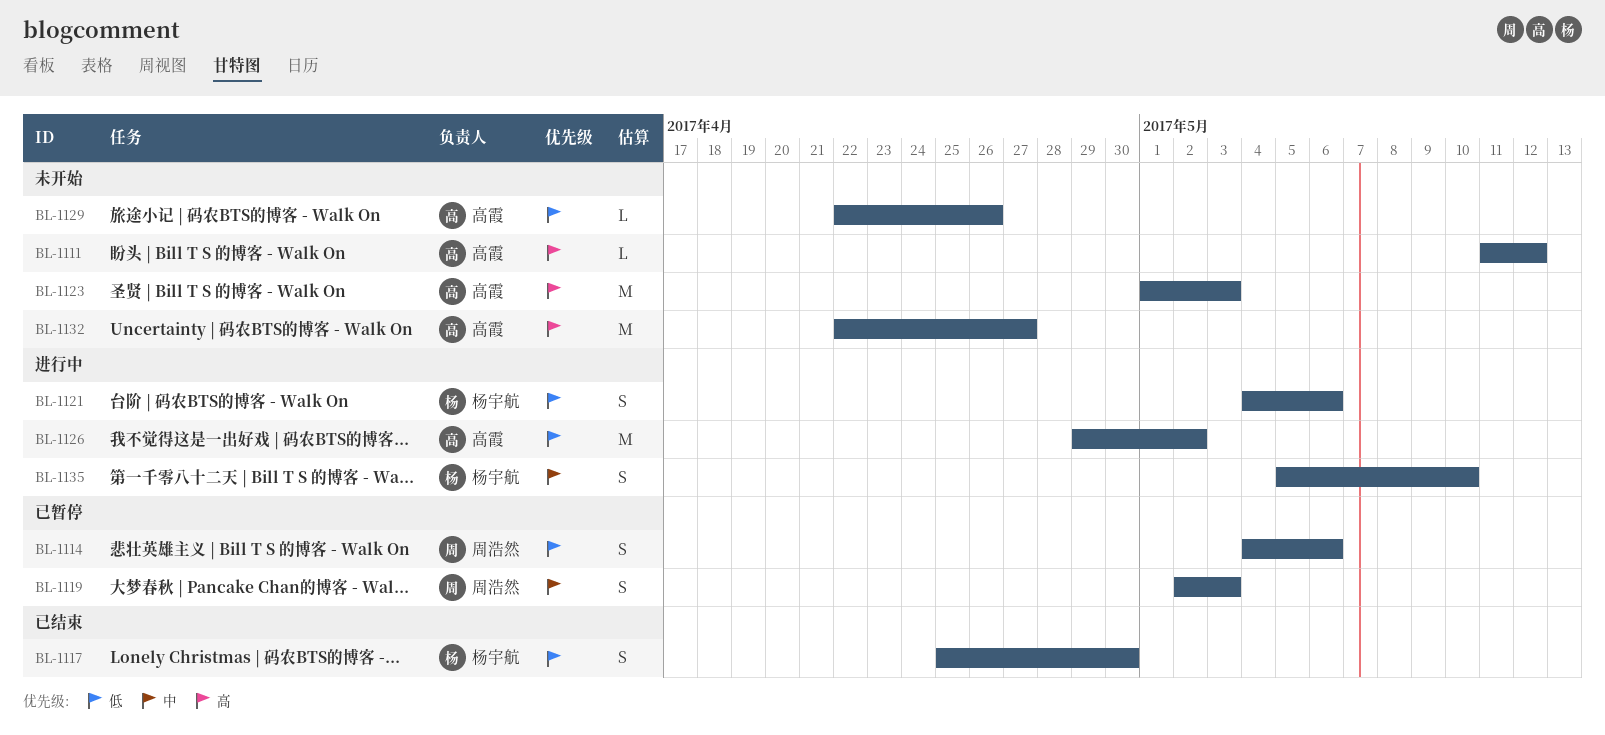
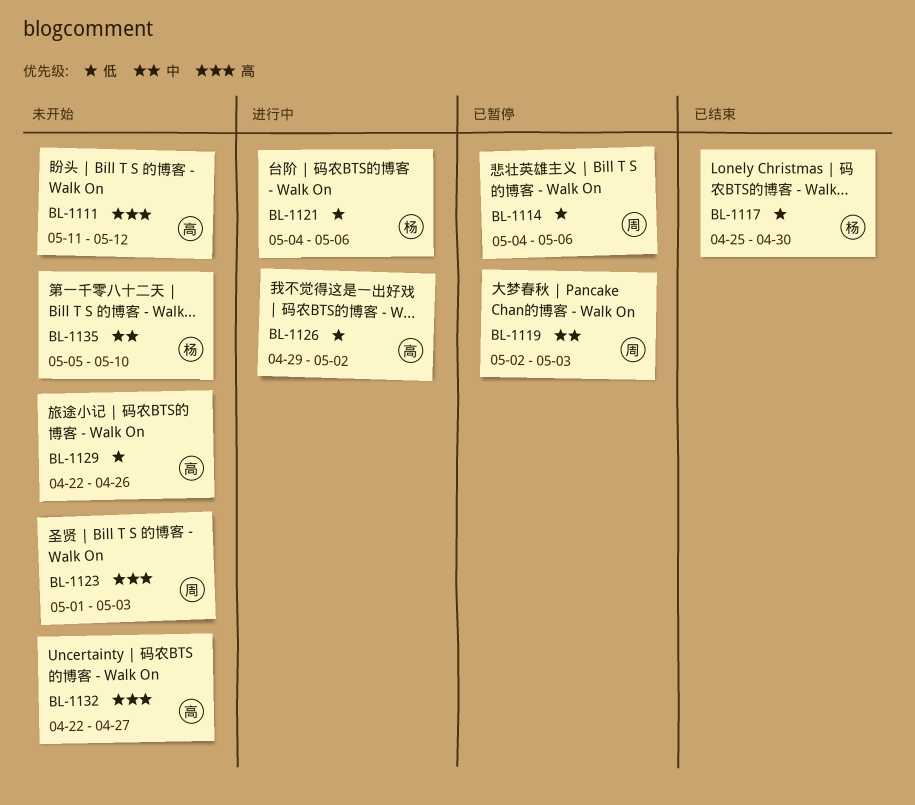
BL-1123, owner: 高霞 -> 周浩然
BL-1135, status: 进行中 -> 未开始

